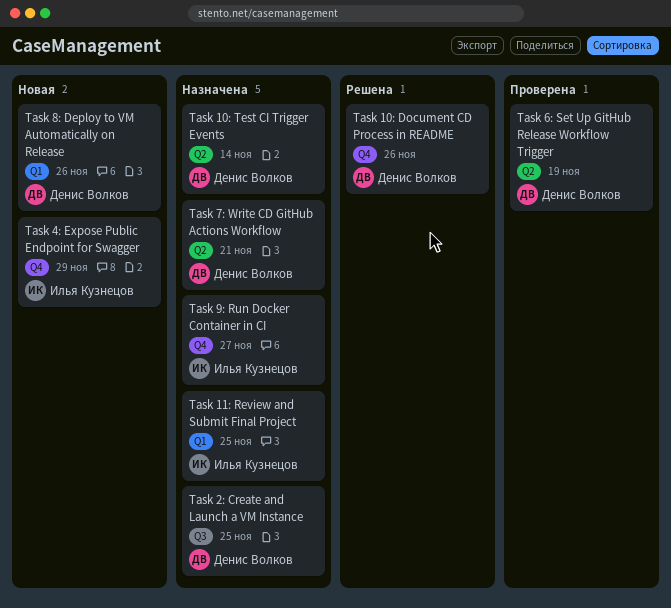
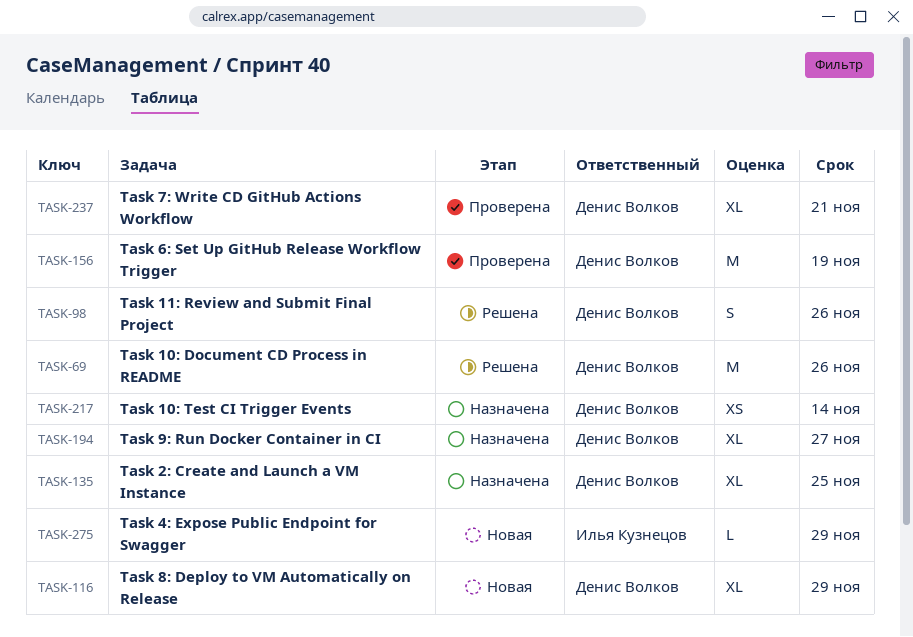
Task 11: Review and Submit Final Project, status: Назначена -> Решена
Task 11: Review and Submit Final Project, owner: Илья Кузнецов -> Денис Волков
Task 11: Review and Submit Final Project, due: Nov 25 -> Nov 26
Task 7: Write CD GitHub Actions Workflow, status: Назначена -> Проверена
Task 8: Deploy to VM Automatically on Release, due: Nov 26 -> Nov 29
Task 9: Run Docker Container in CI, owner: Илья Кузнецов -> Денис Волков

